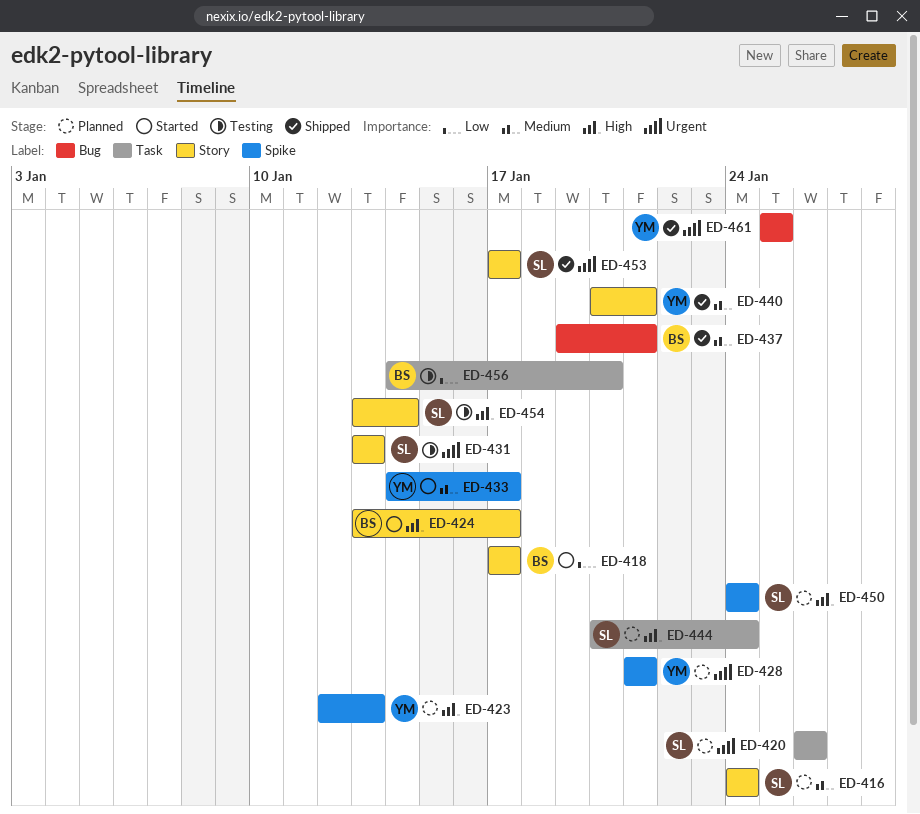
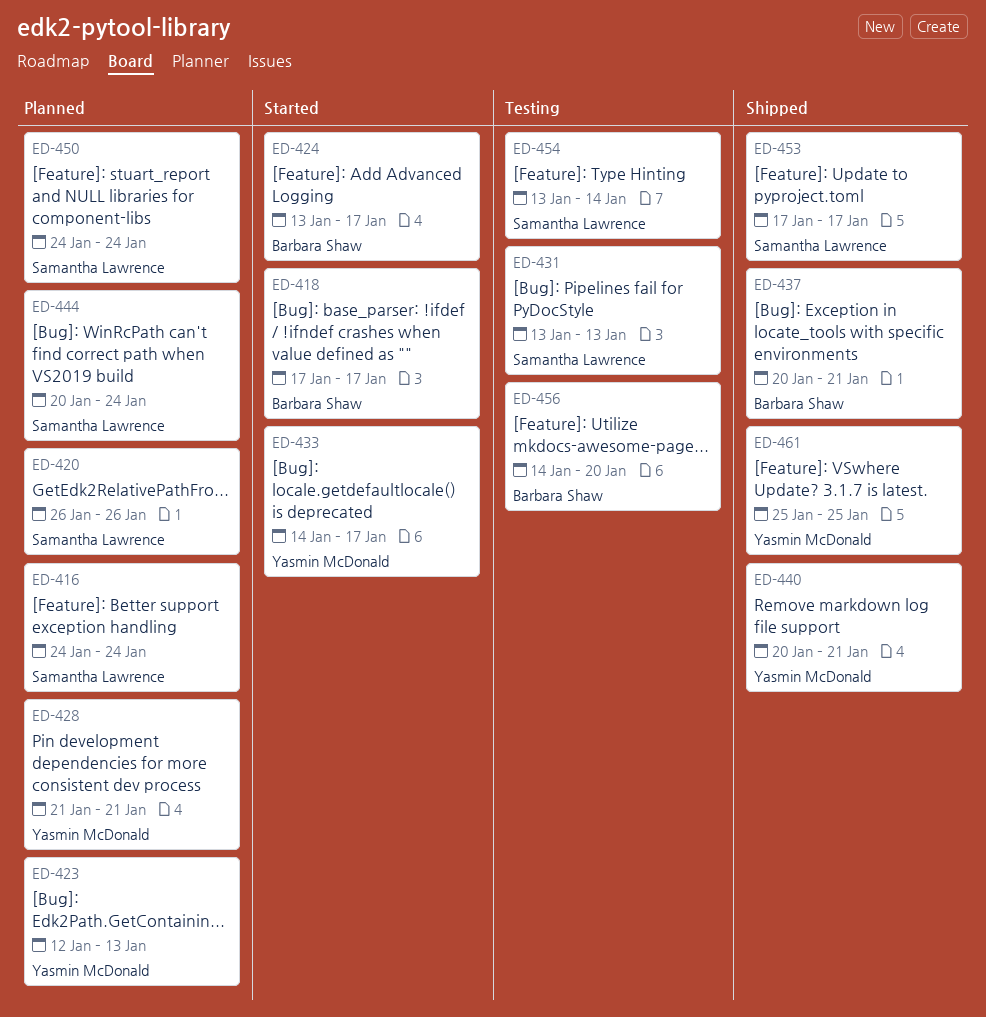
ED-437, start: Jan 19 -> Jan 20

